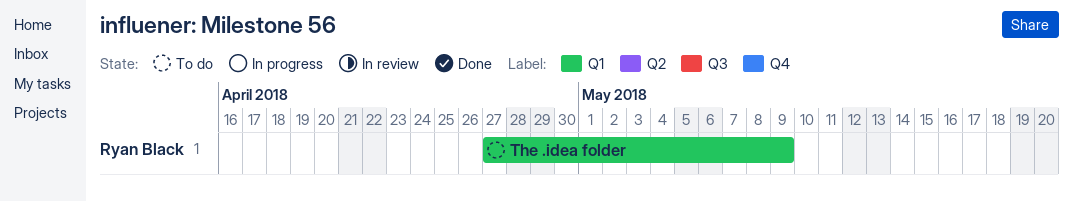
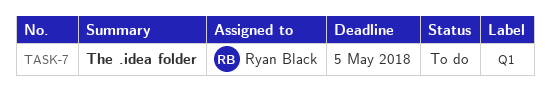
The .idea folder, due: May 9 -> May 5

